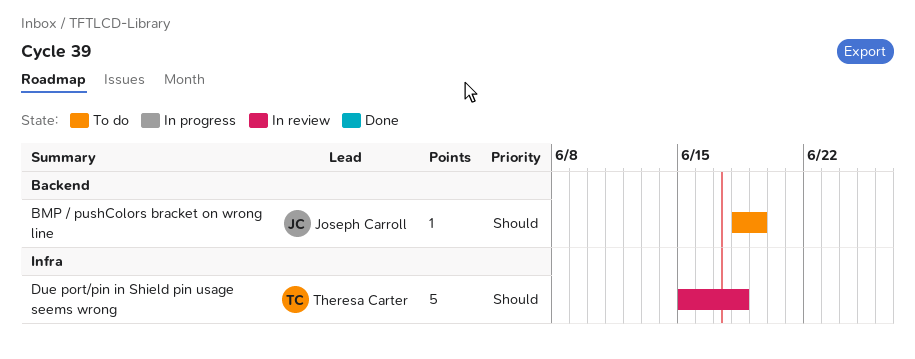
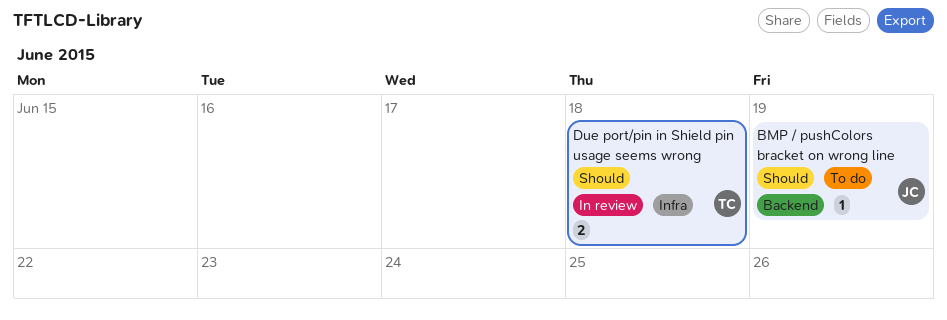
Due port/pin in Shield pin usage seems wrong, estimate: 5 -> 2

